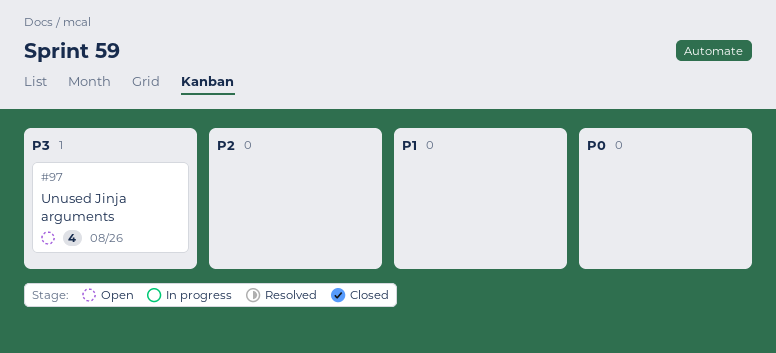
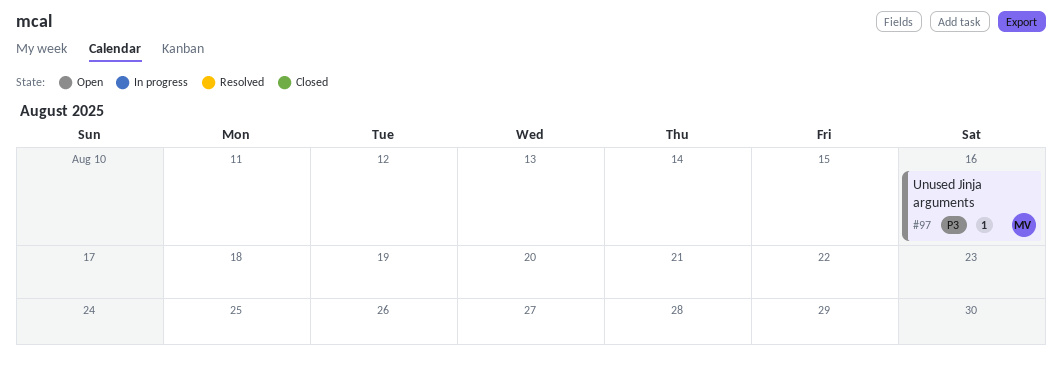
#97, estimate: 4 -> 1
#97, due: Aug 26 -> Aug 16

